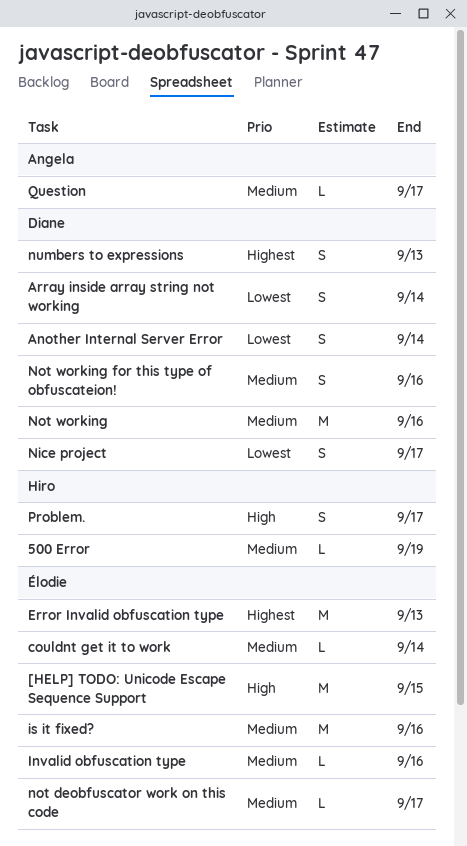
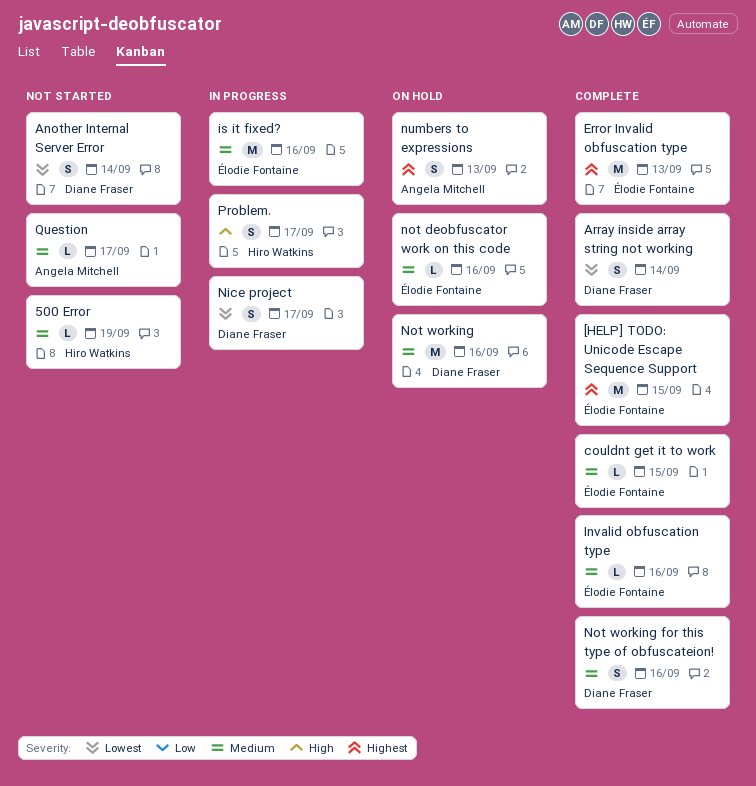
[HELP] TODO: Unicode Escape Sequence Support, priority: High -> Highest
couldnt get it to work, due: Sep 14 -> Sep 15
not deobfuscator work on this code, due: Sep 17 -> Sep 16
numbers to expressions, owner: Diane Fraser -> Angela Mitchell

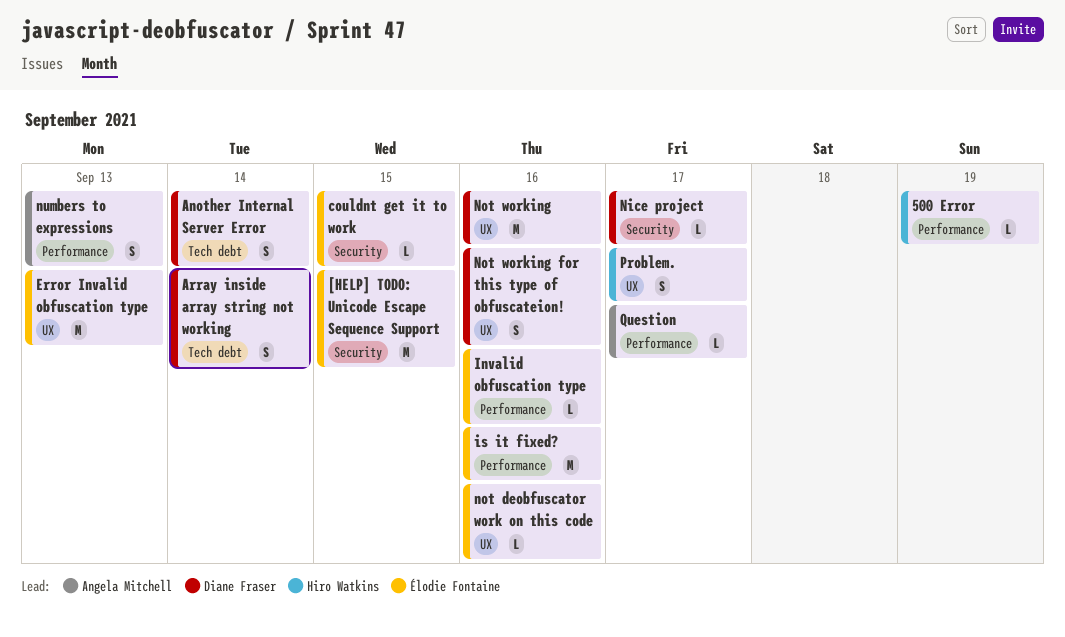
Nice project, estimate: S -> L

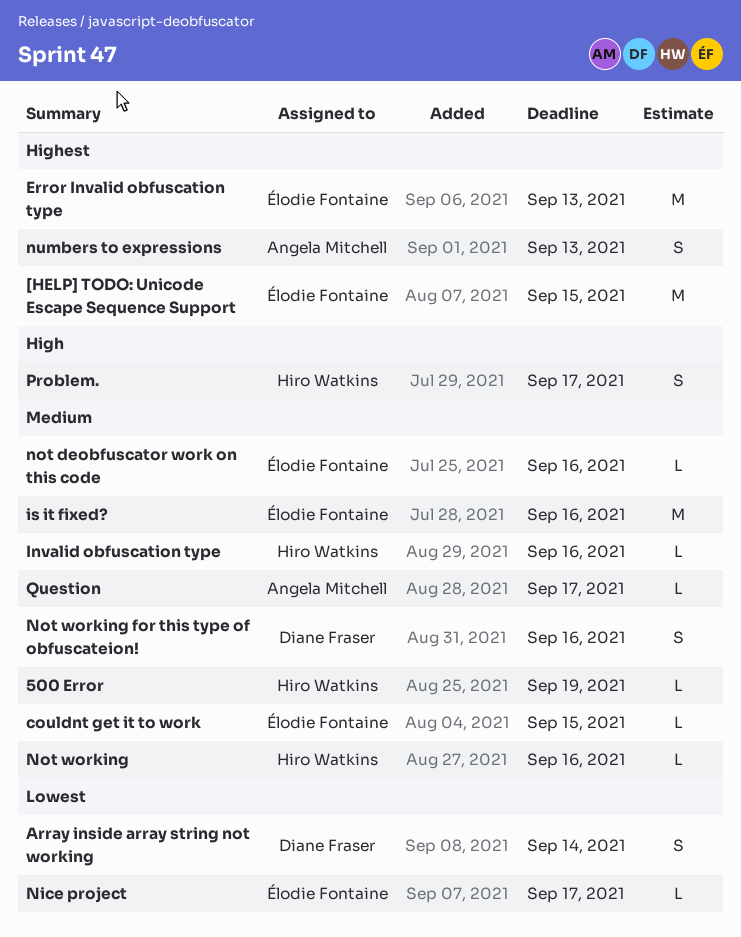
Another Internal Server Error: present -> none
Invalid obfuscation type, owner: Élodie Fontaine -> Hiro Watkins
Nice project, owner: Diane Fraser -> Élodie Fontaine
Not working, owner: Diane Fraser -> Hiro Watkins
Not working, estimate: M -> L

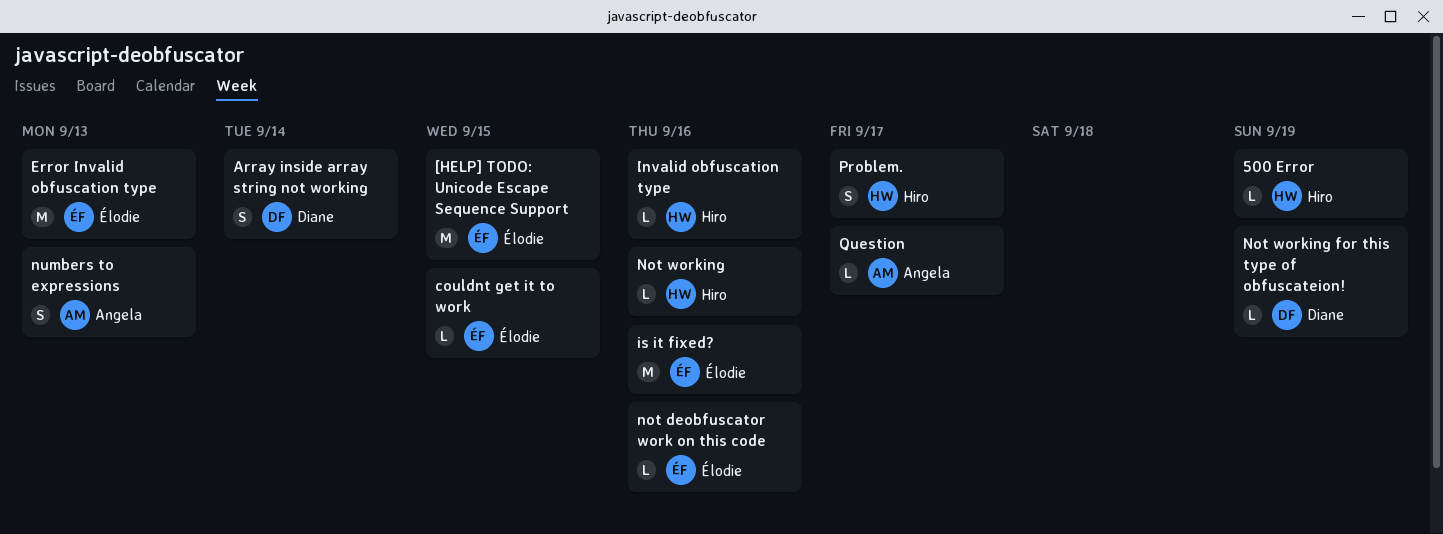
Nice project: present -> none
Not working for this type of obfuscateion!, estimate: S -> L
Not working for this type of obfuscateion!, due: Sep 16 -> Sep 19

